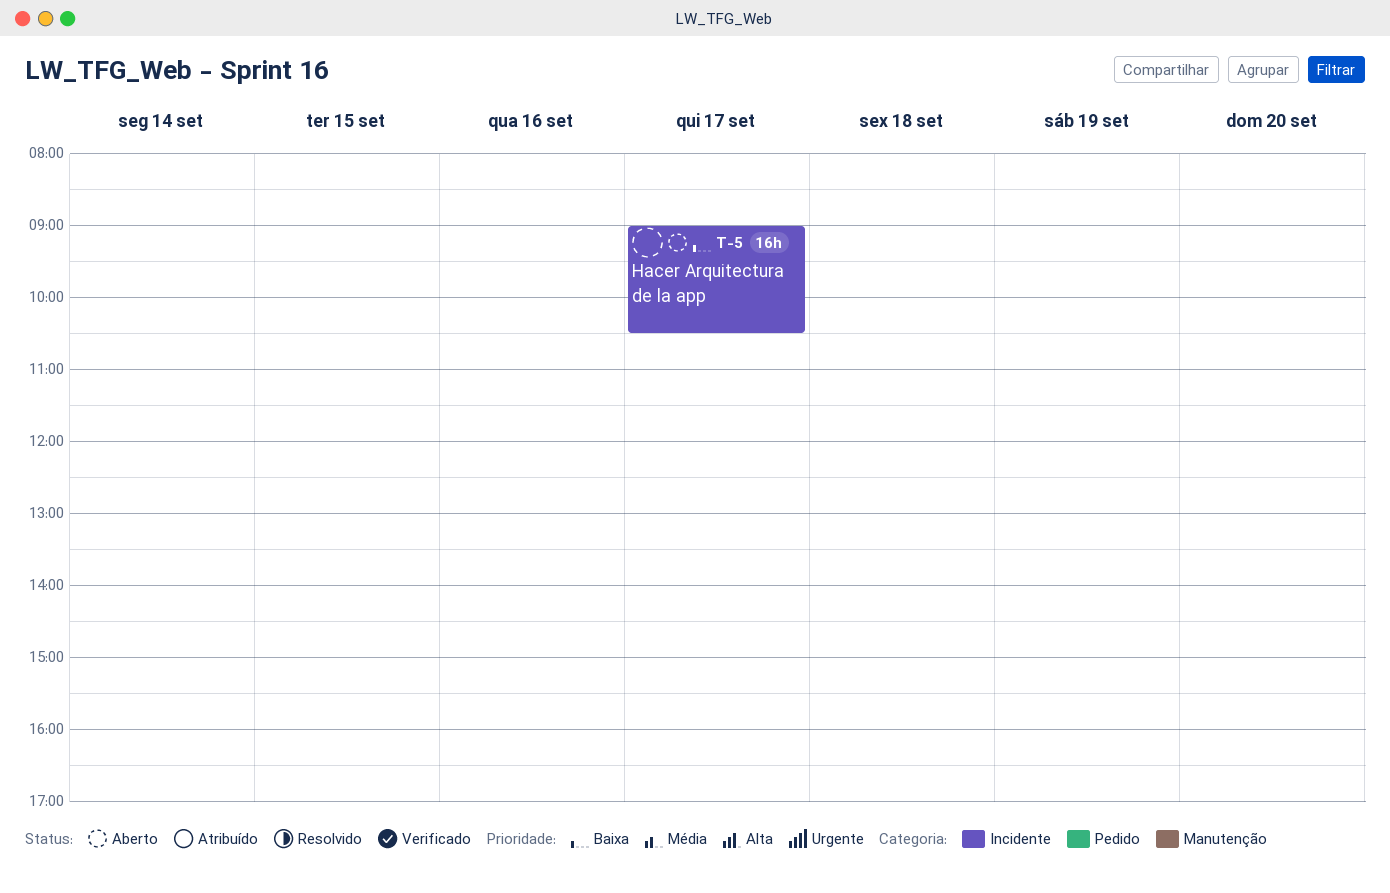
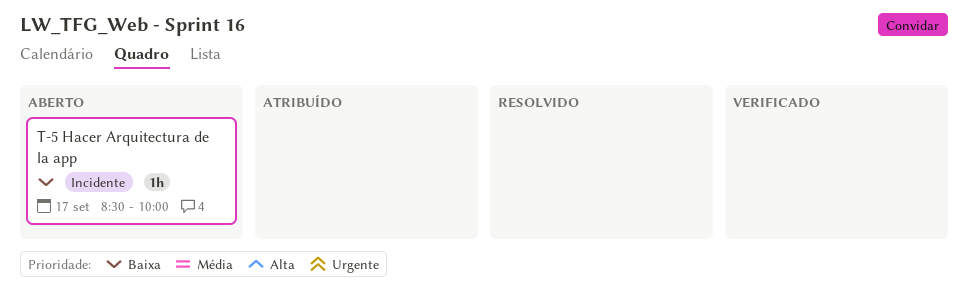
T-5, estimate: 16h -> 1h
T-5, begins: 09:00 -> 08:30
T-5, ends: 10:30 -> 10:00

